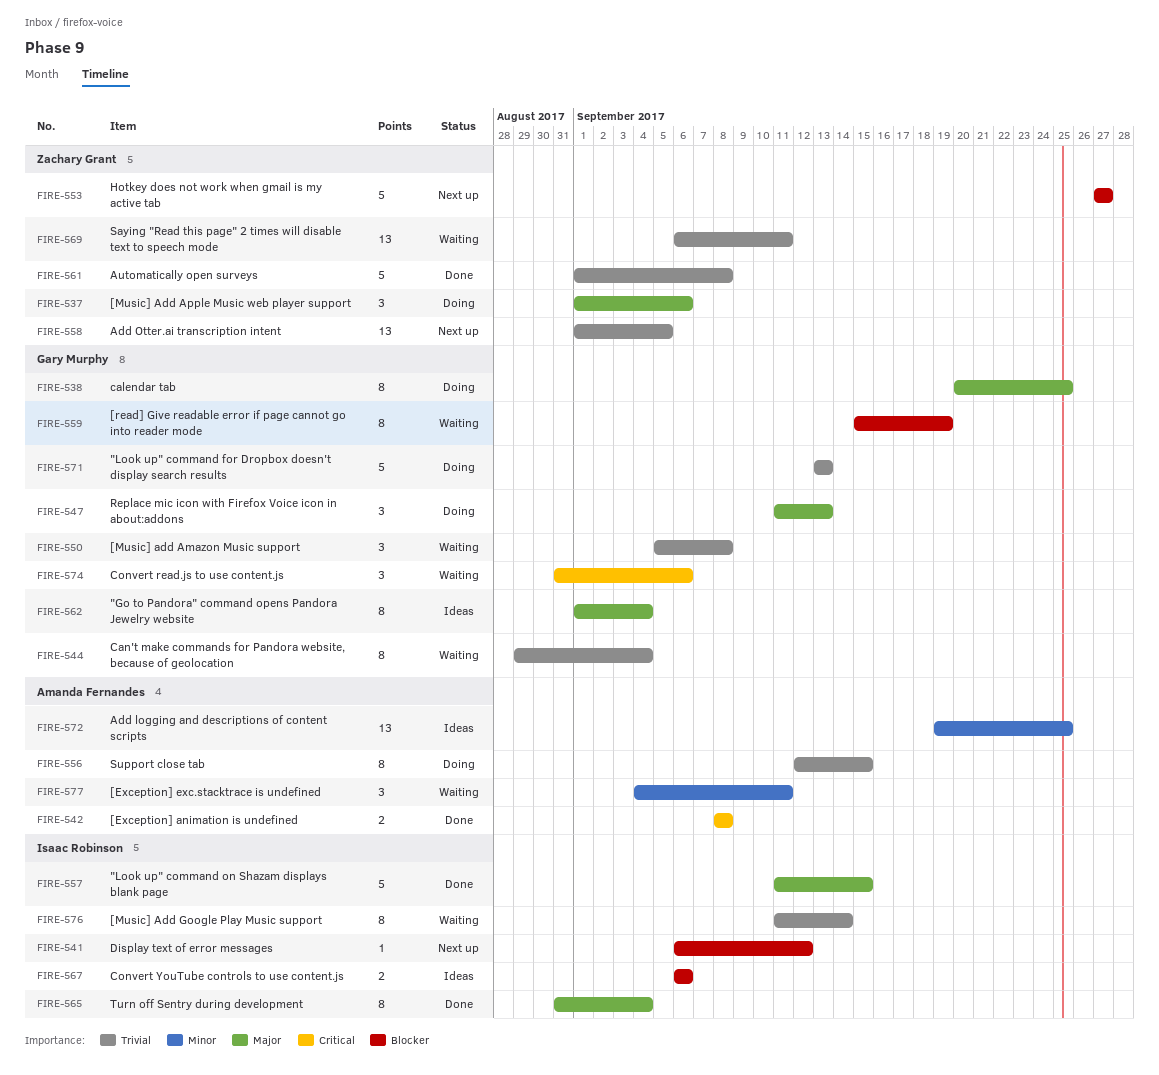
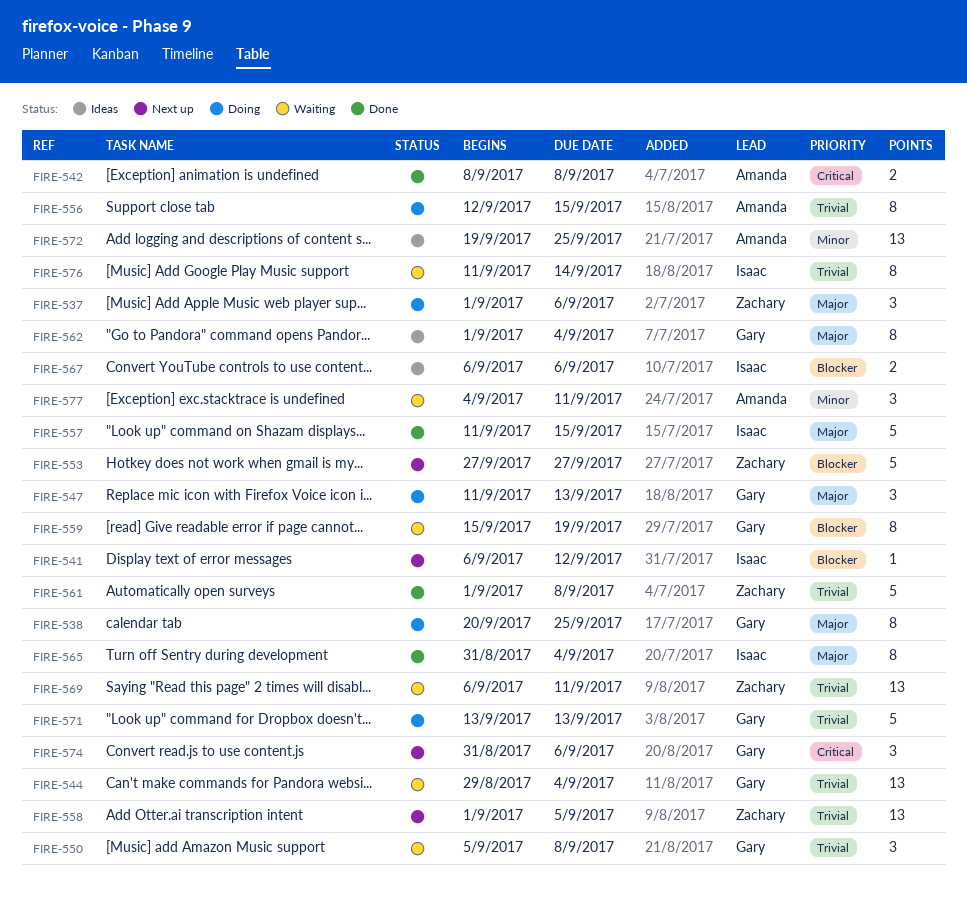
FIRE-544, estimate: 8 -> 13
FIRE-574, status: Waiting -> Next up

